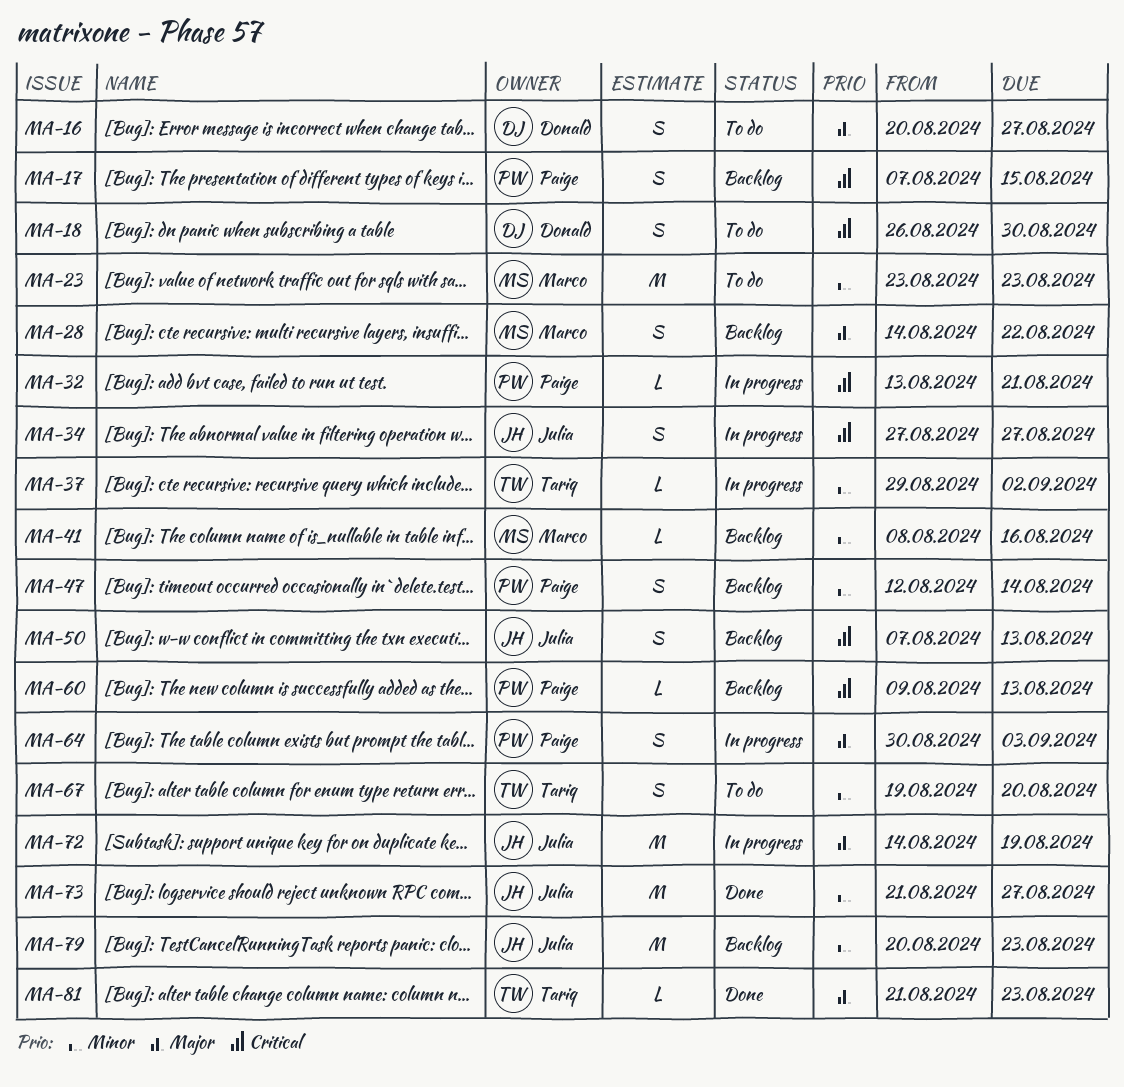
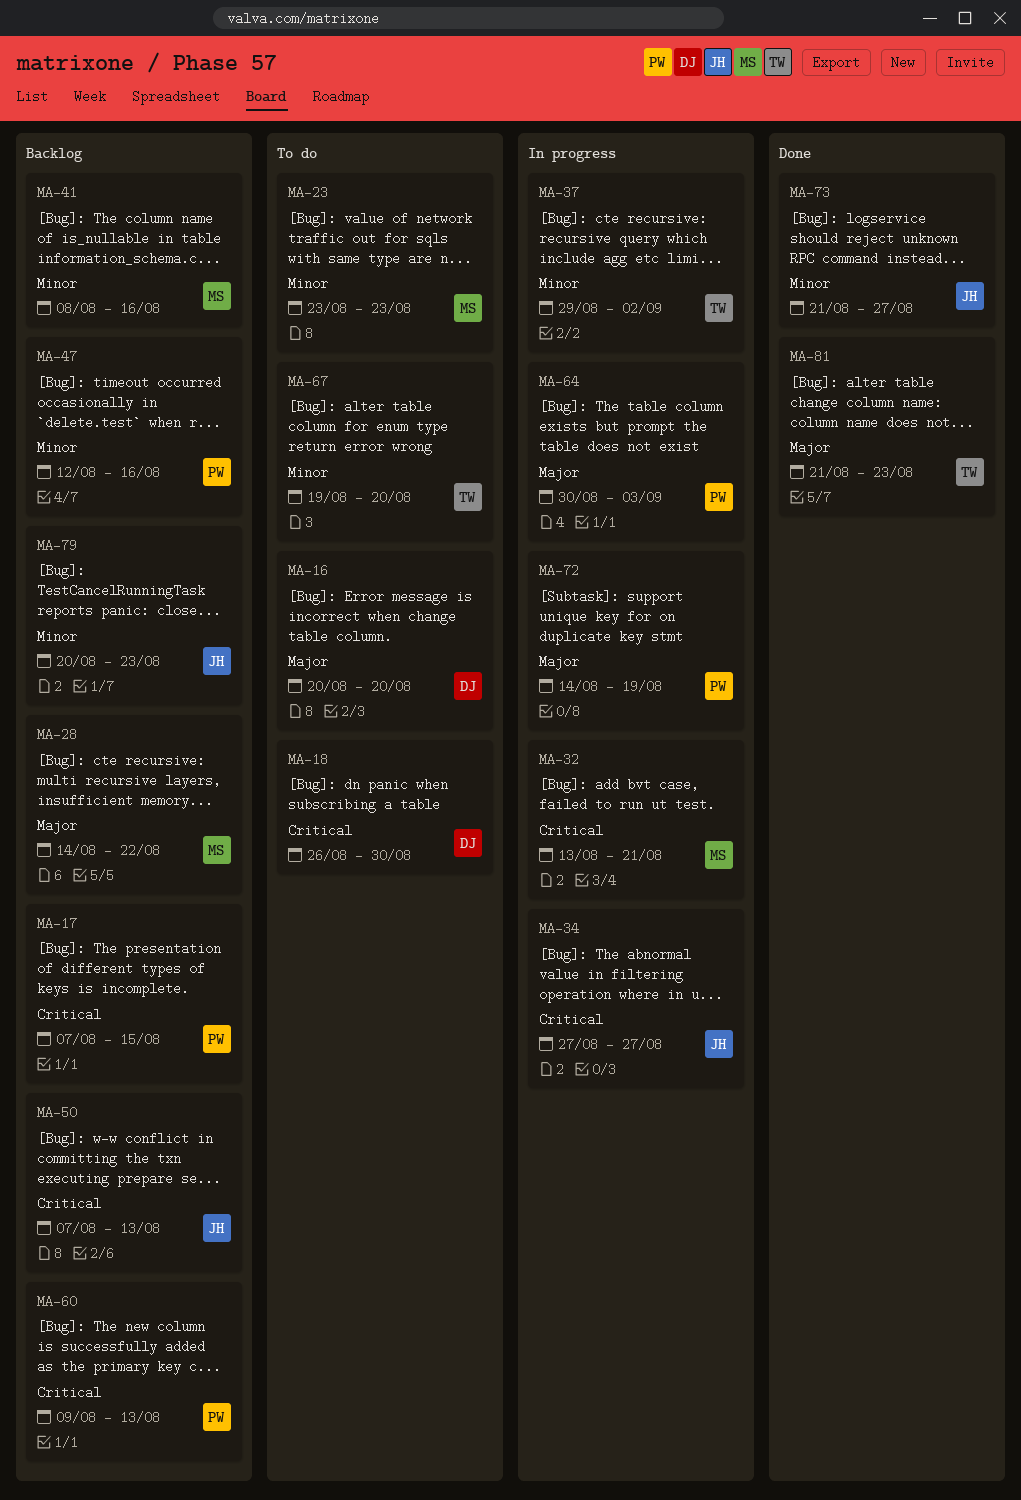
MA-16, due: Aug 27 -> Aug 20
MA-32, owner: Paige -> Marco
MA-47, due: Aug 14 -> Aug 16
MA-72, owner: Julia -> Paige

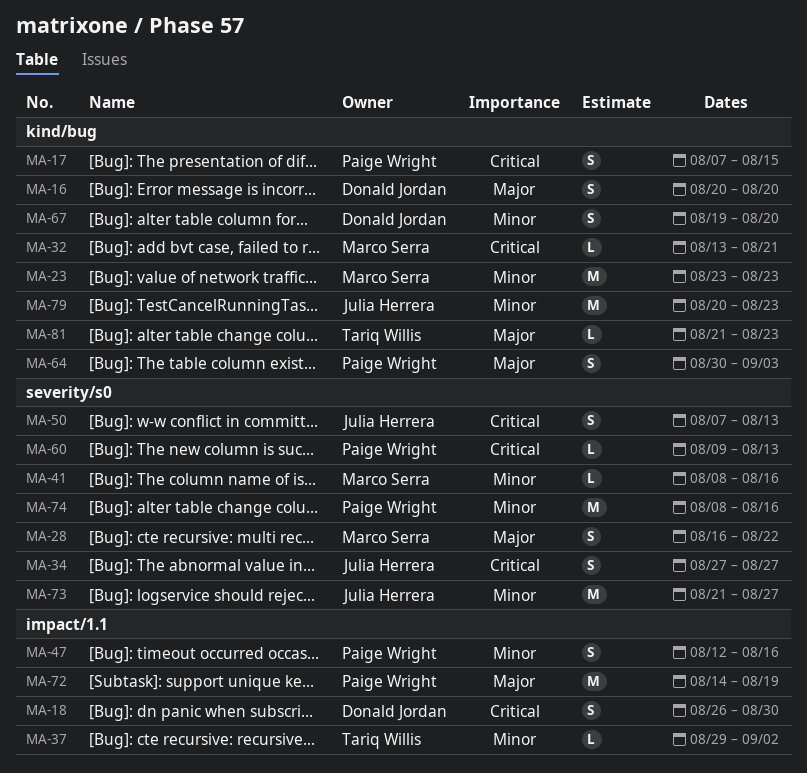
MA-28, start: Aug 14 -> Aug 16
MA-67, owner: Tariq Willis -> Donald Jordan
MA-74: none -> present

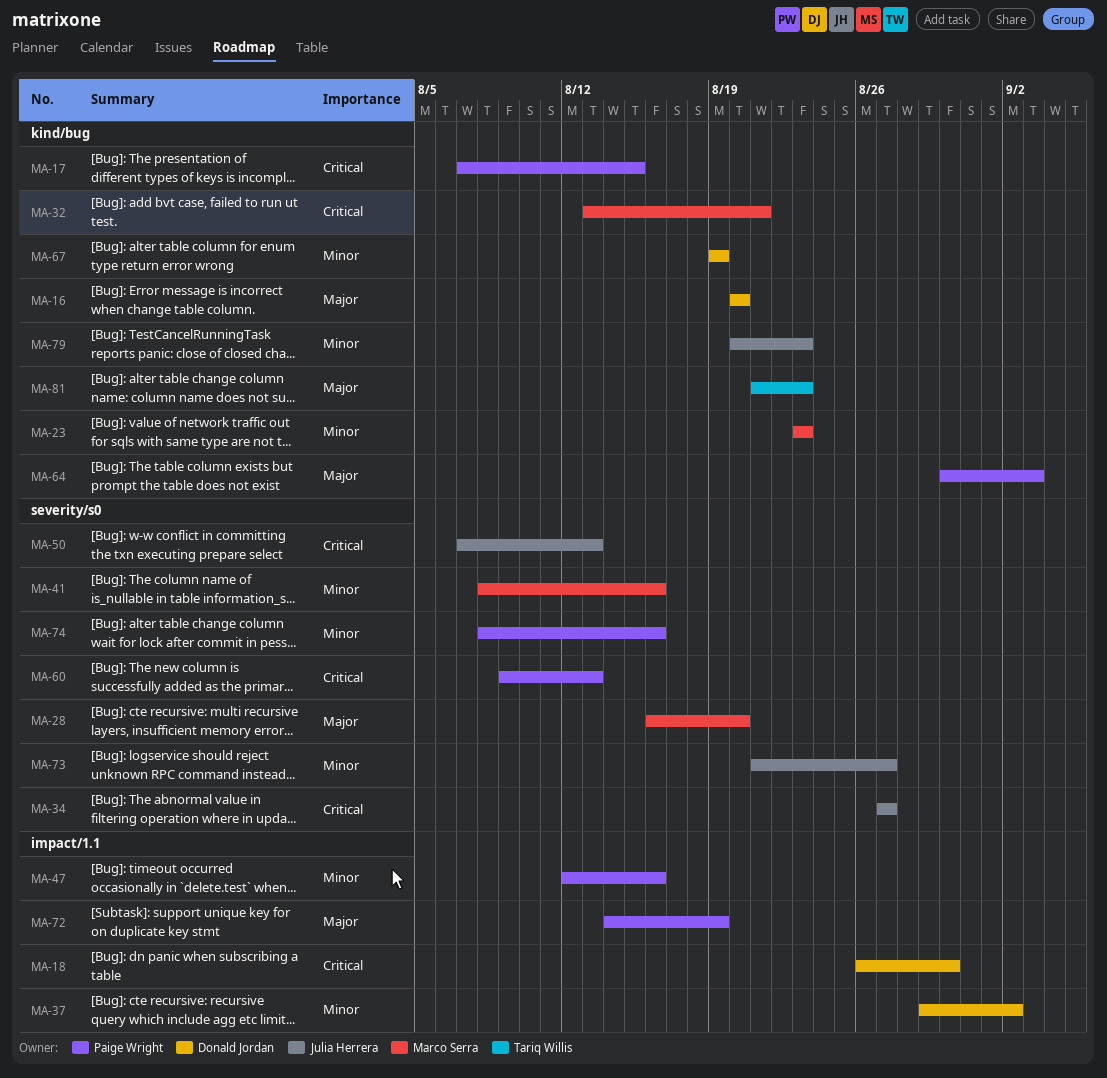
MA-28, due: Aug 22 -> Aug 20
MA-37, owner: Tariq Willis -> Donald Jordan
MA-67, due: Aug 20 -> Aug 19

